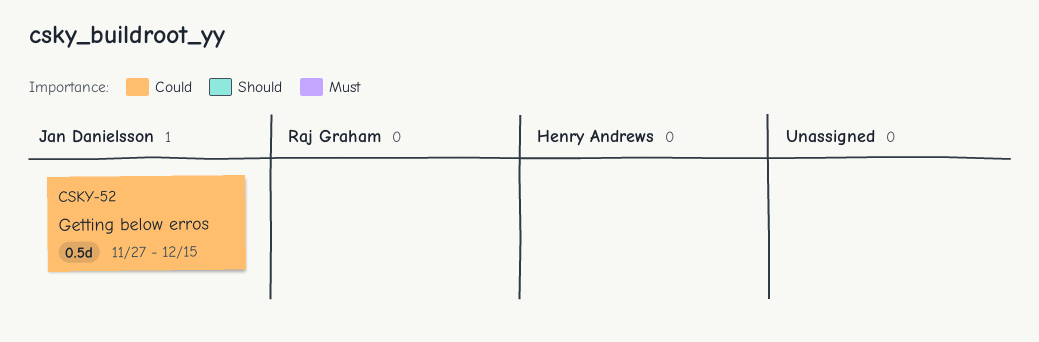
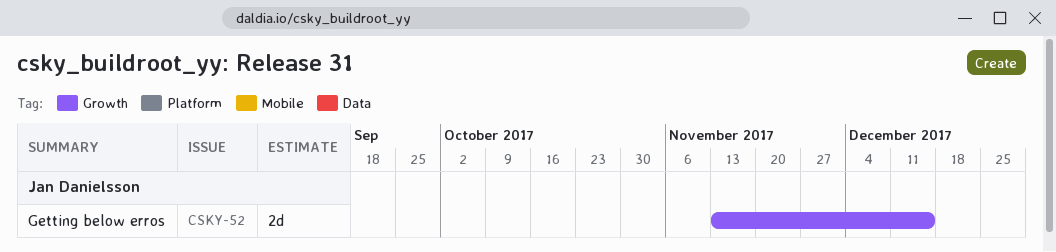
CSKY-52, estimate: 0.5d -> 2d
CSKY-52, start: Nov 27 -> Nov 13

